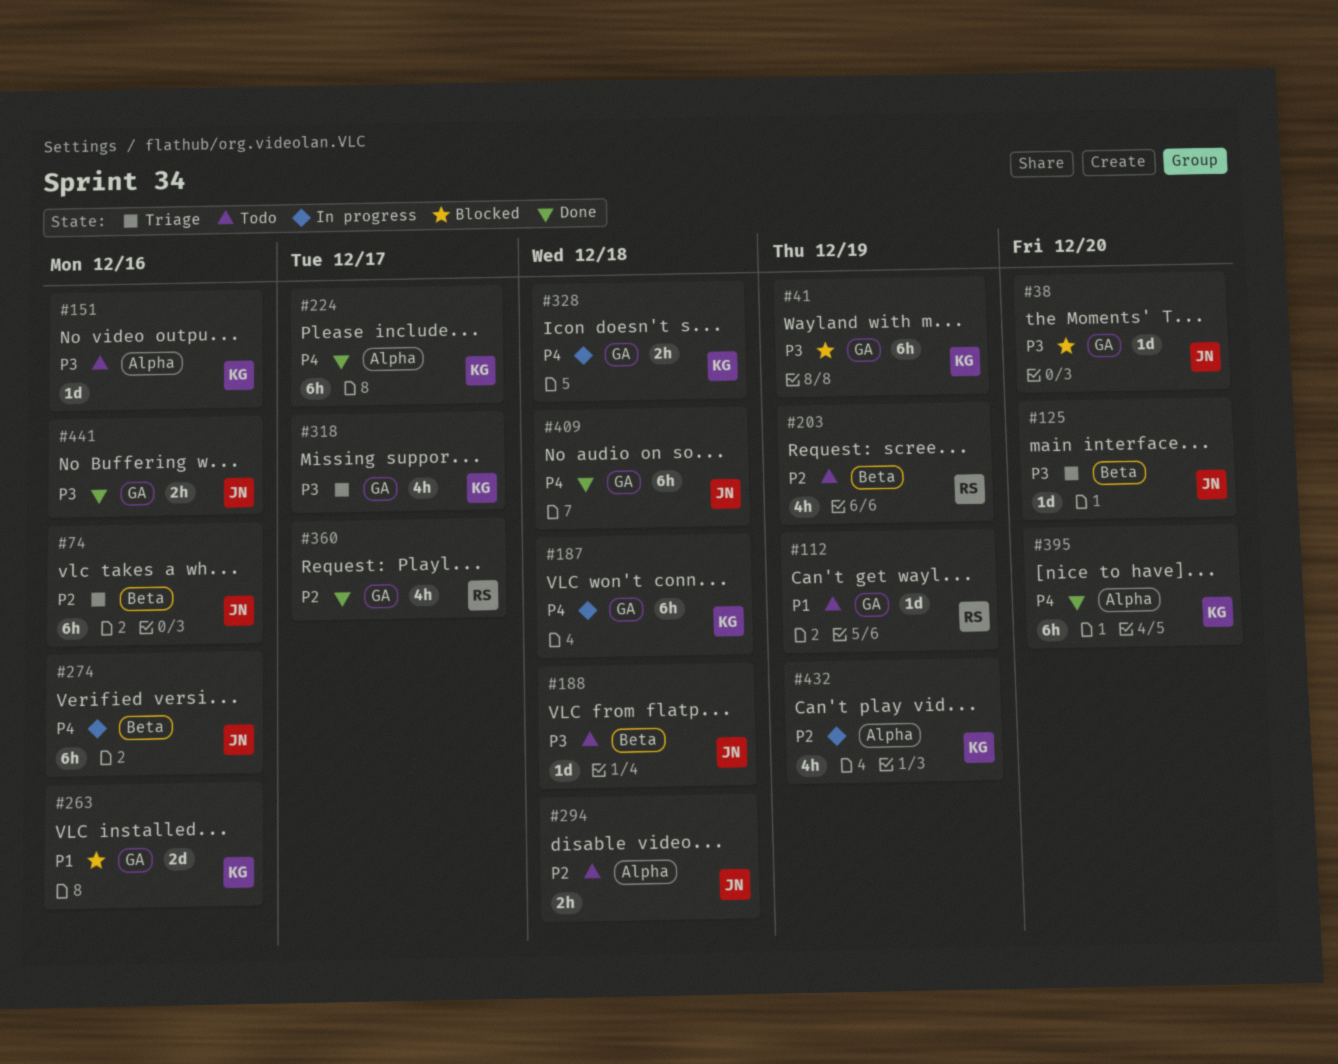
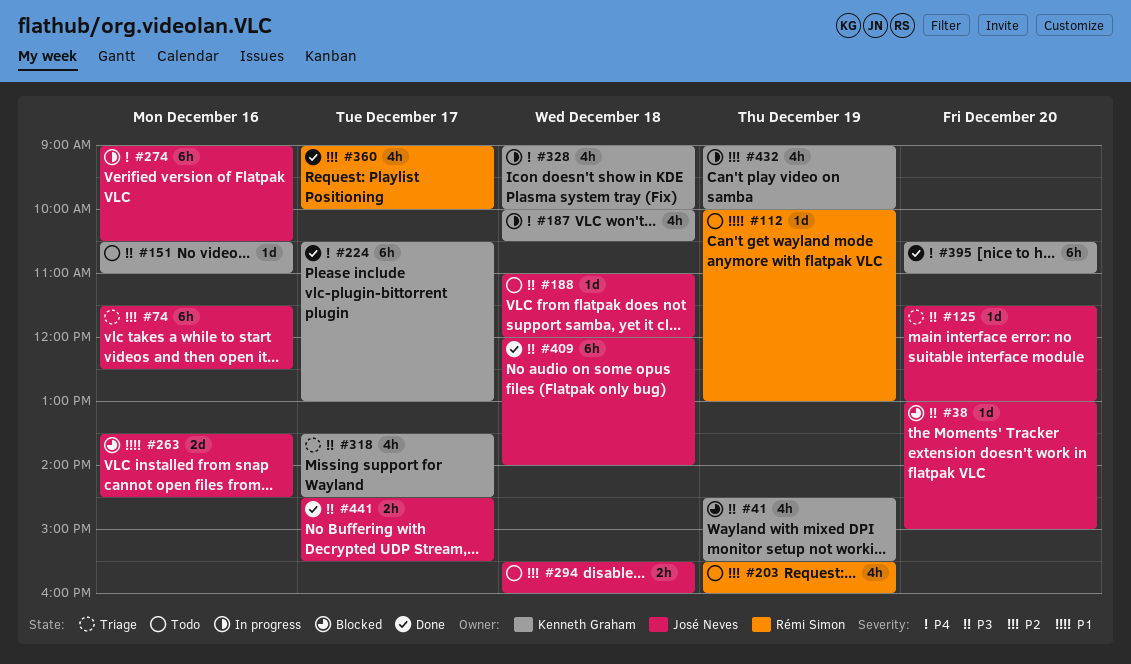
#41, estimate: 6h -> 4h
#187, estimate: 6h -> 4h
#263, owner: Kenneth Graham -> José Neves
#328, estimate: 2h -> 4h
#409, priority: P4 -> P3
#441, day: Dec 16 -> Dec 17

